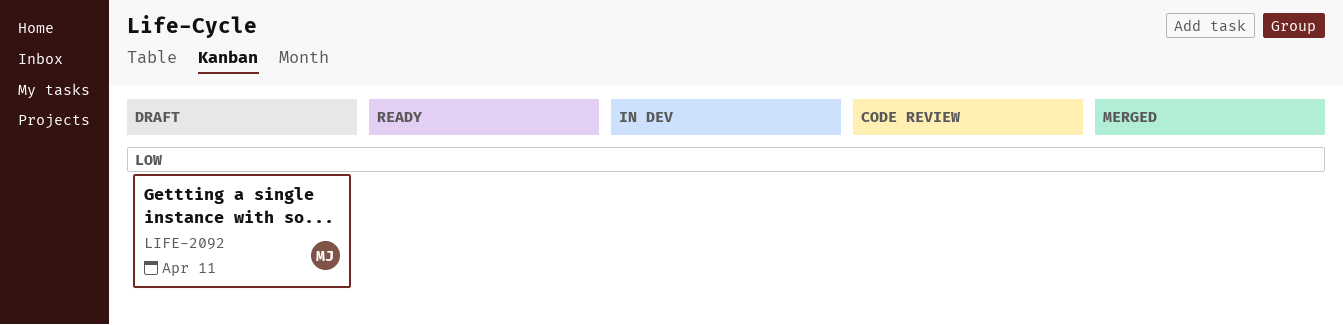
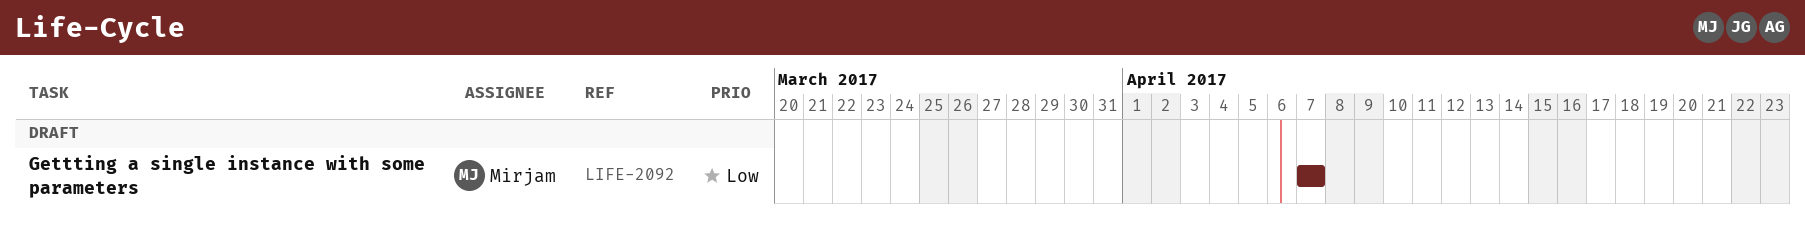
LIFE-2092, due: Apr 11 -> Apr 7

